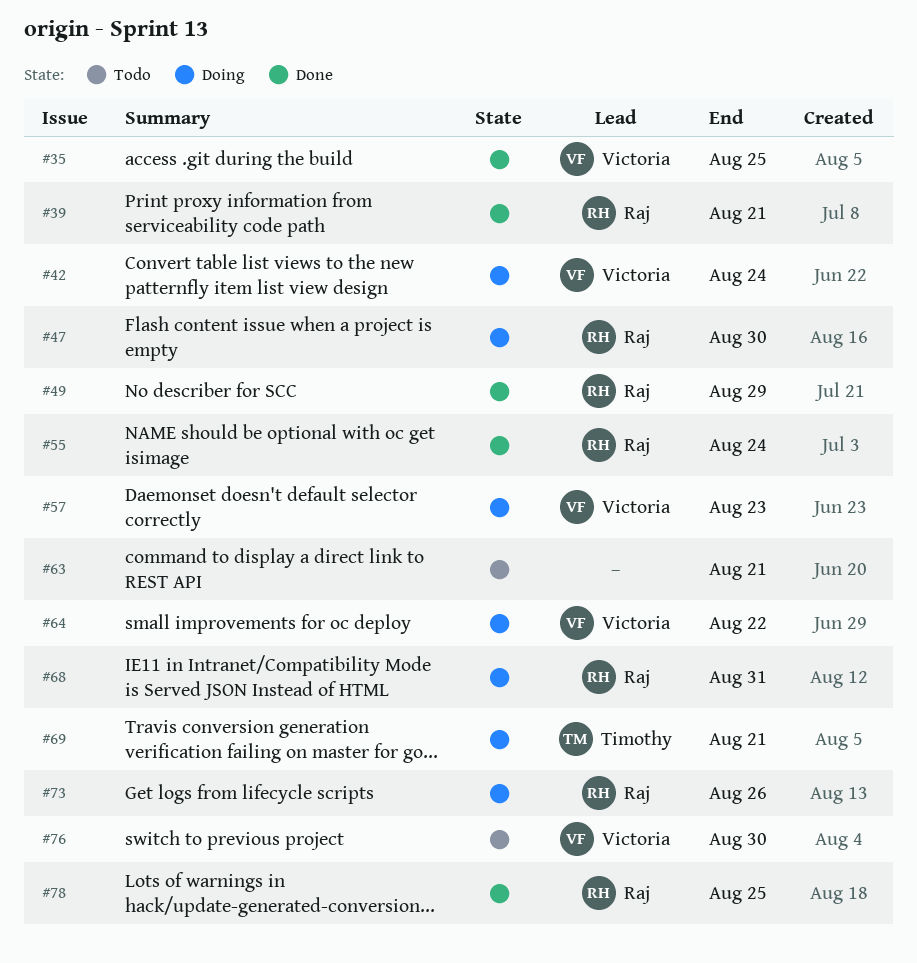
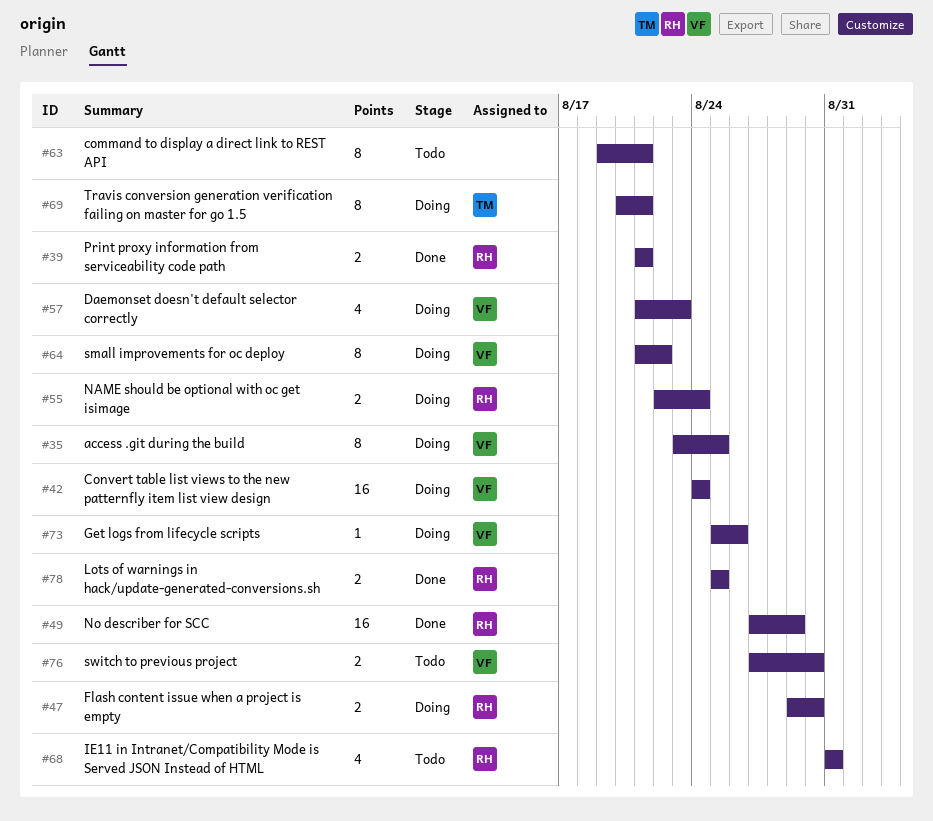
#35, status: Done -> Doing
#55, status: Done -> Doing
#68, status: Doing -> Todo
#73, owner: Raj -> Victoria

